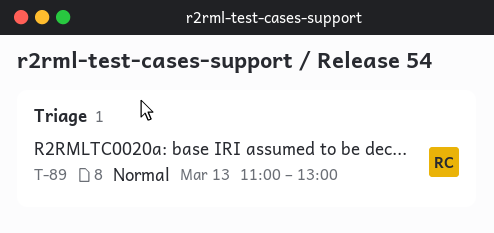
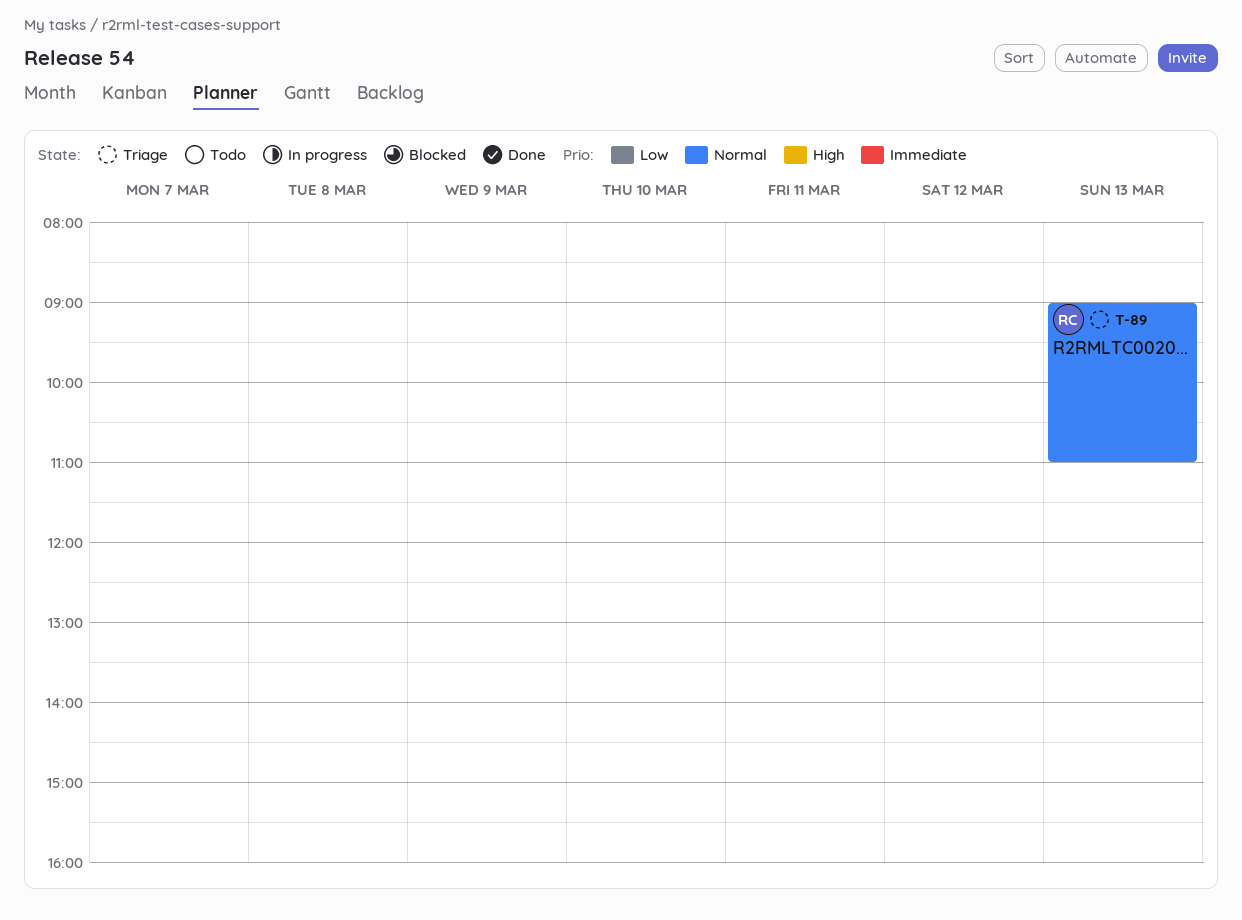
T-89, begins: 11:00 -> 09:00
T-89, ends: 13:00 -> 11:00

